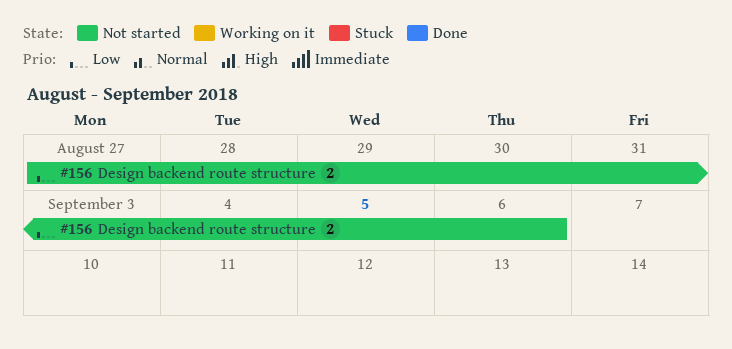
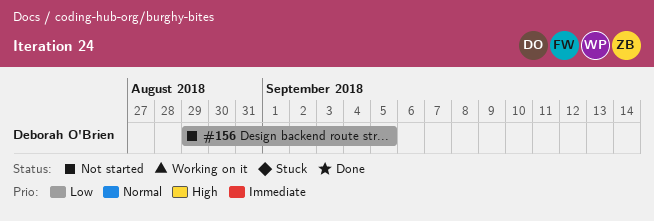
#156, start: Aug 27 -> Aug 29
#156, due: Sep 6 -> Sep 5

